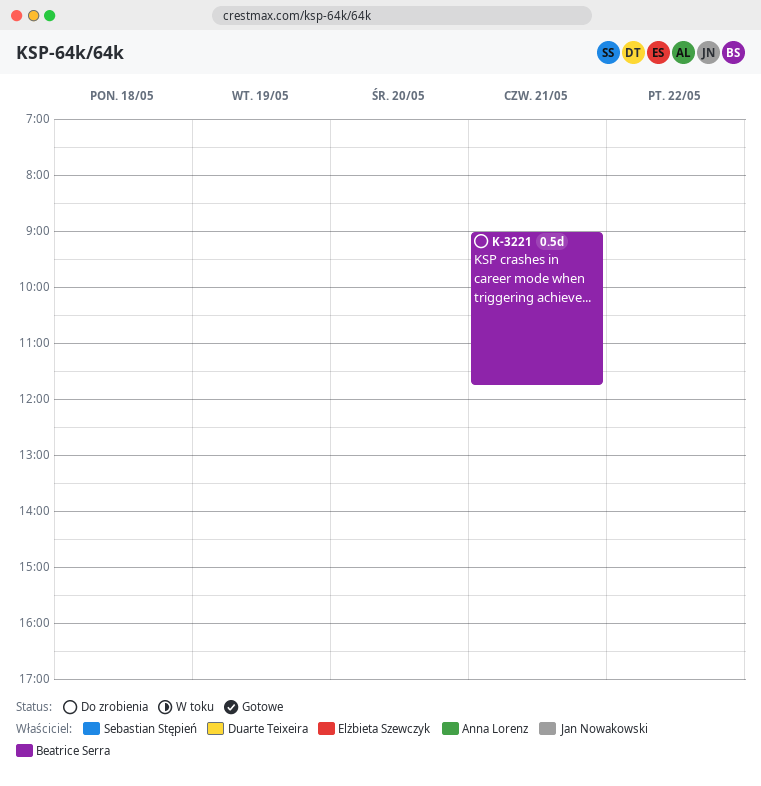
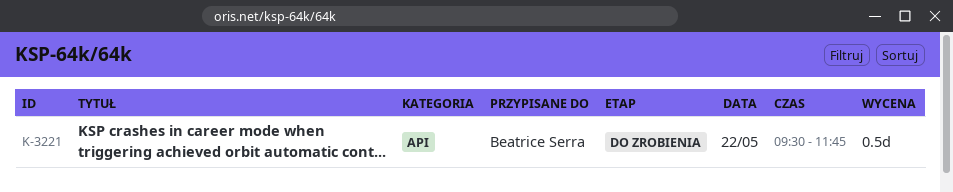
K-3221, day: May 21 -> May 22
K-3221, begins: 09:00 -> 09:30

